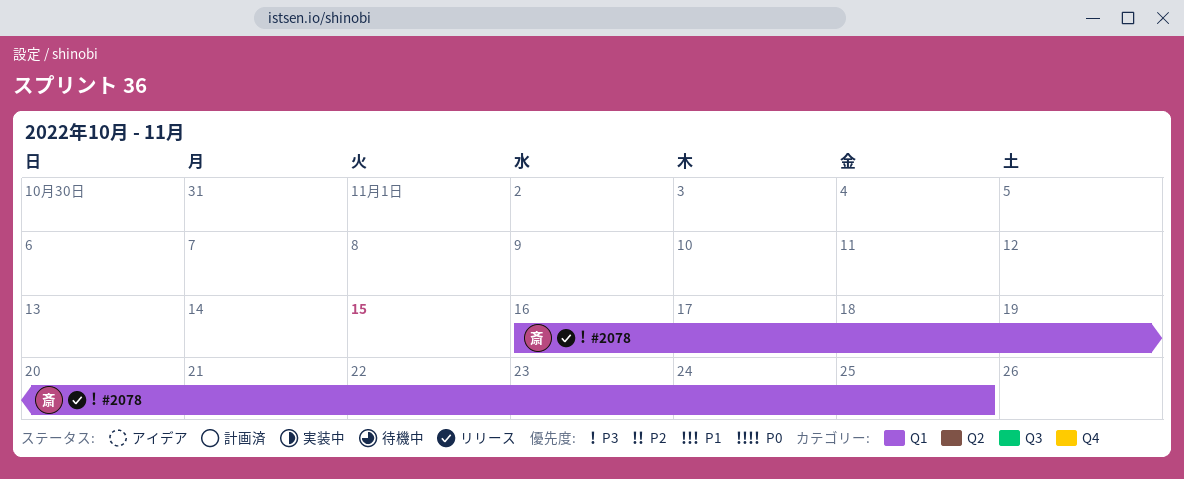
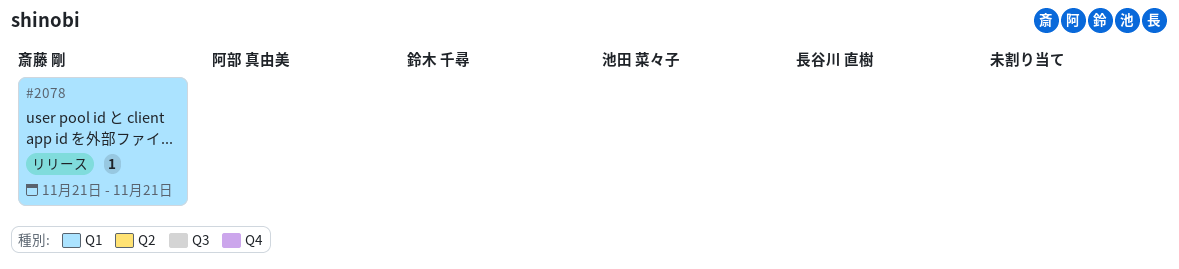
#2078, start: Nov 16 -> Nov 21
#2078, due: Nov 25 -> Nov 21

